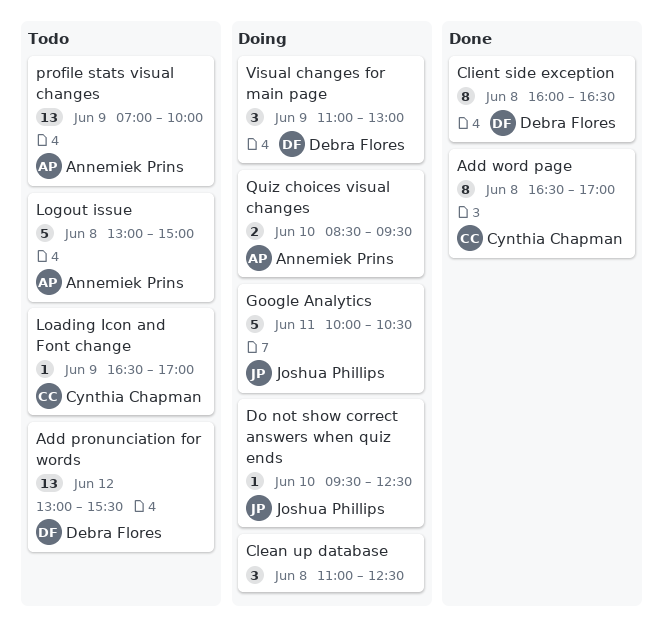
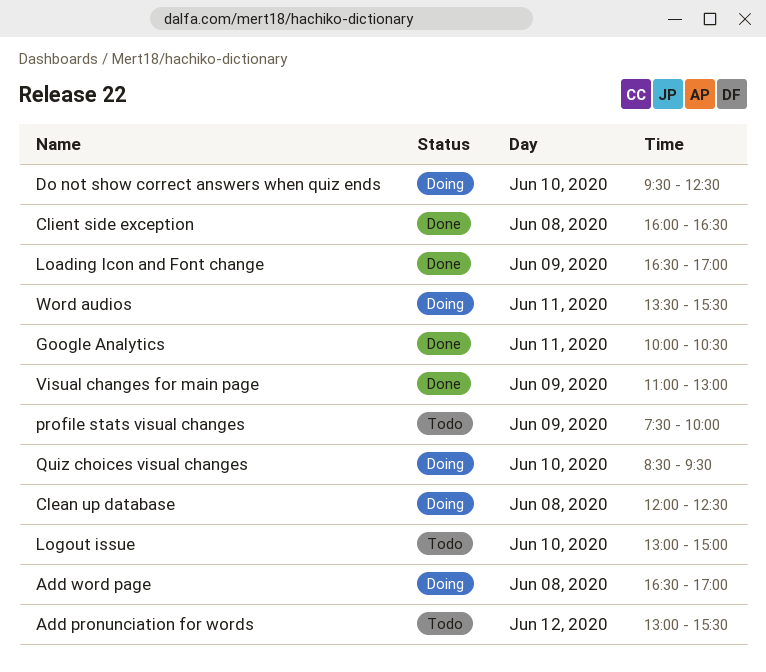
Add word page, status: Done -> Doing
Clean up database, begins: 11:00 -> 12:00
Google Analytics, status: Doing -> Done
Loading Icon and Font change, status: Todo -> Done
Logout issue, day: Jun 8 -> Jun 10
profile stats visual changes, begins: 07:00 -> 07:30
Visual changes for main page, status: Doing -> Done
Word audios: none -> present

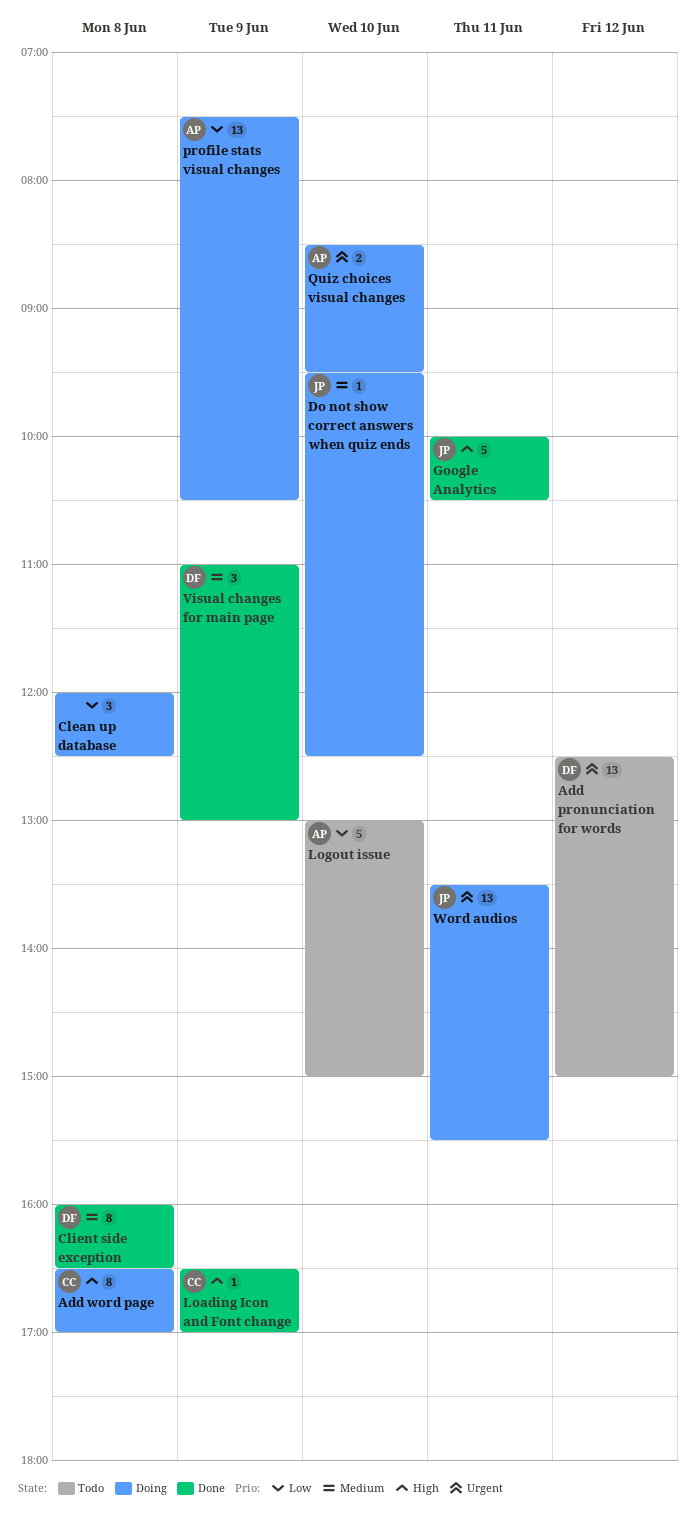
Add pronunciation for words, begins: 13:00 -> 12:30
Add pronunciation for words, ends: 15:30 -> 15:00
profile stats visual changes, status: Todo -> Doing
profile stats visual changes, ends: 10:00 -> 10:30

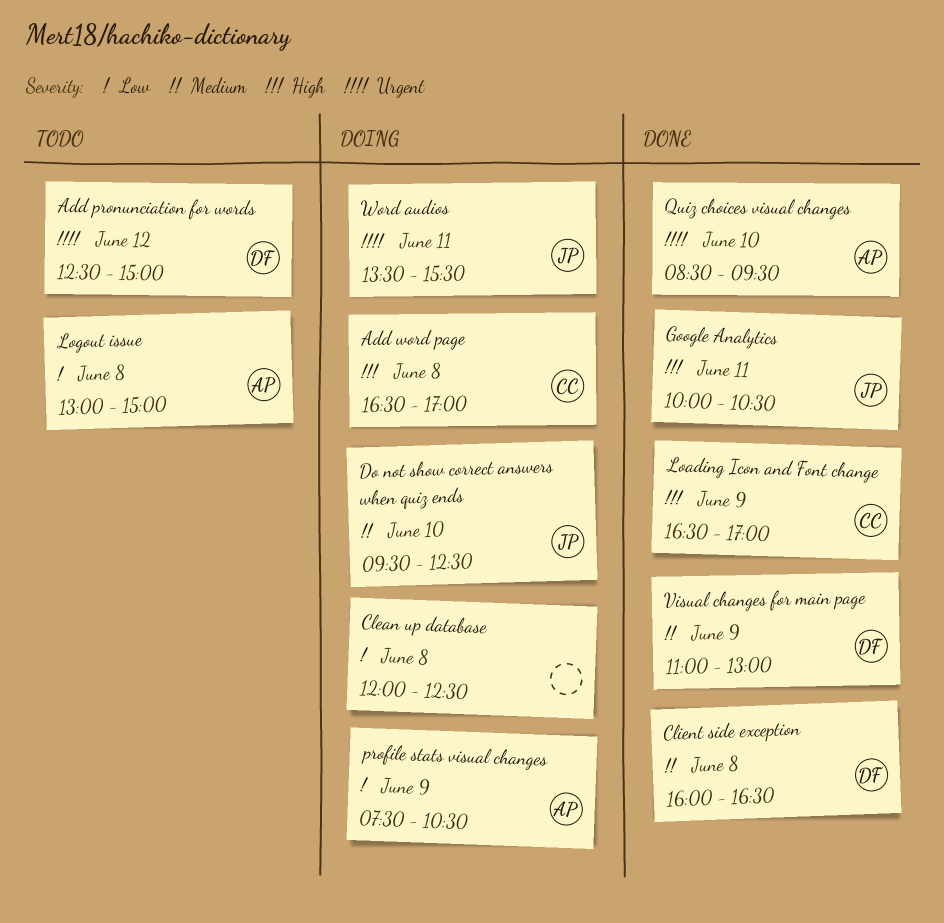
Logout issue, day: Jun 10 -> Jun 8
Quiz choices visual changes, status: Doing -> Done

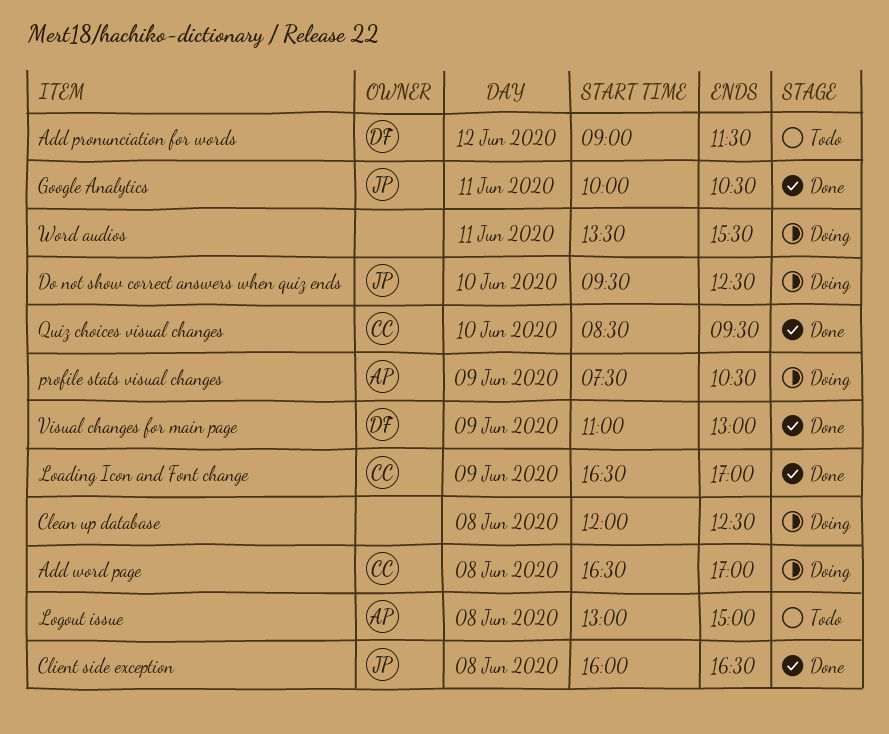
Add pronunciation for words, begins: 12:30 -> 09:00
Add pronunciation for words, ends: 15:00 -> 11:30
Client side exception, owner: DF -> JP
Quiz choices visual changes, owner: AP -> CC
Word audios, owner: JP -> none

